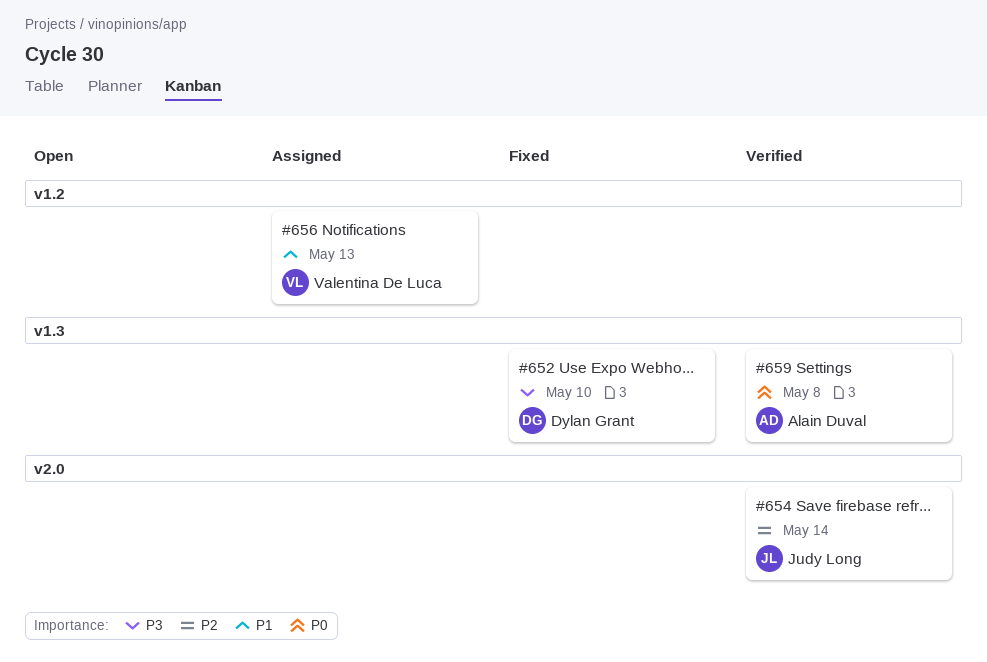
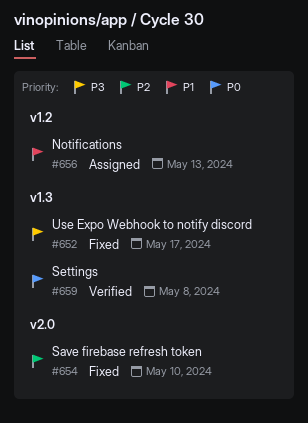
#652, due: May 10 -> May 17
#654, status: Verified -> Fixed
#654, due: May 14 -> May 10

